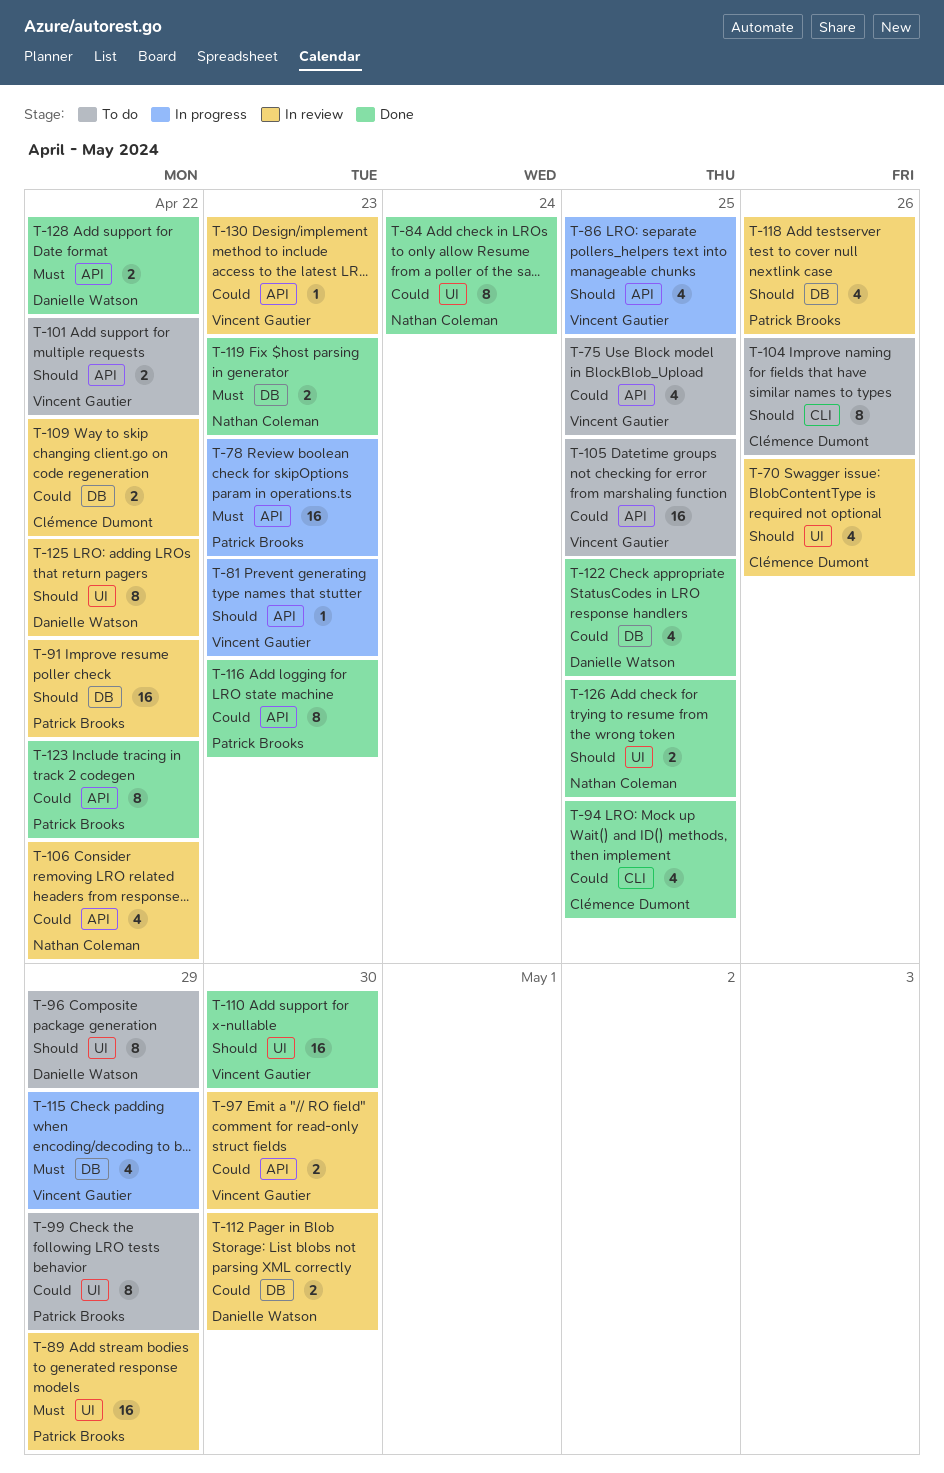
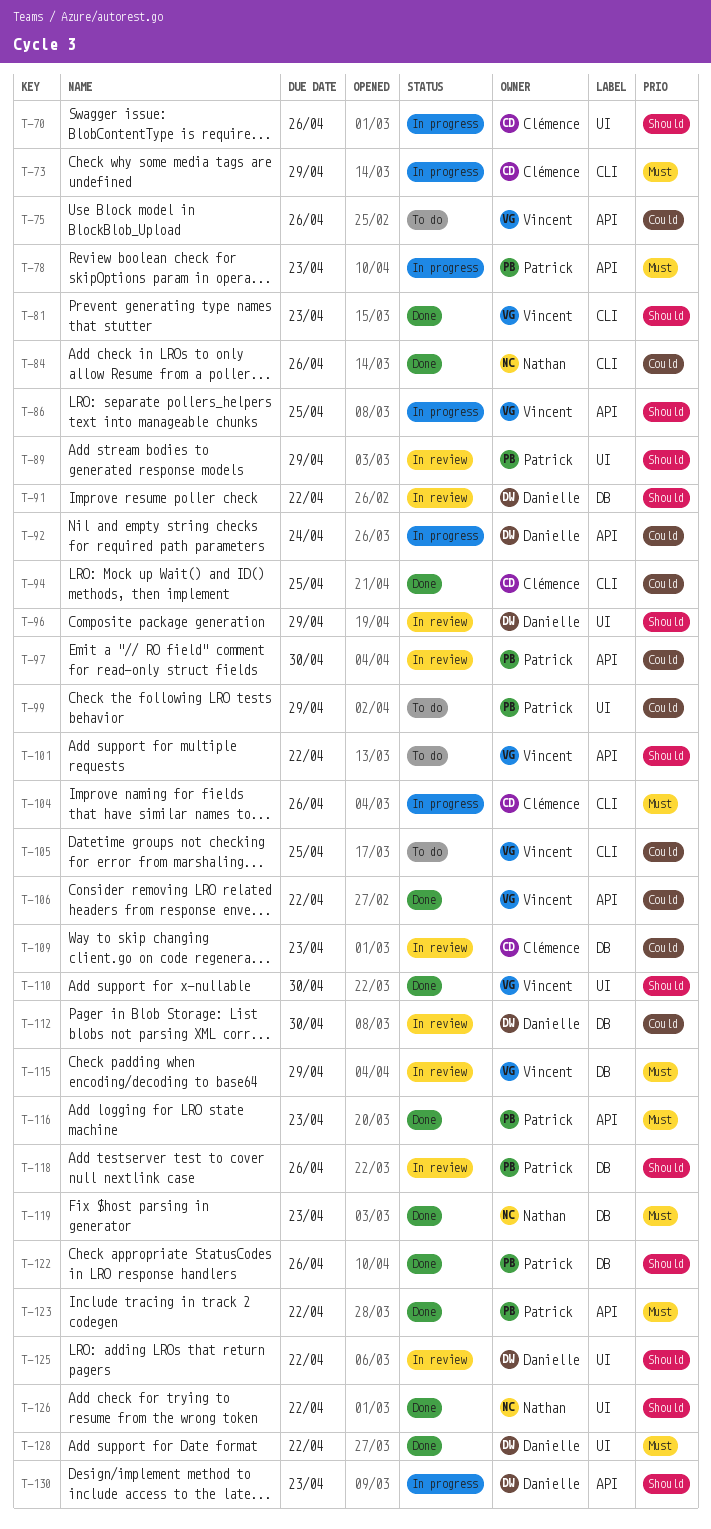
T-70, status: In review -> In progress
T-73: none -> present
T-75, due: Apr 25 -> Apr 26
T-81, status: In progress -> Done
T-81, label: API -> CLI
T-84, label: UI -> CLI
T-84, due: Apr 24 -> Apr 26
T-89, priority: Must -> Should
T-91, owner: Patrick Brooks -> Danielle Watson
T-92: none -> present
T-96, status: To do -> In review
T-97, owner: Vincent Gautier -> Patrick Brooks
T-104, status: To do -> In progress
T-104, priority: Should -> Must
T-105, label: API -> CLI
T-106, status: In review -> Done
T-106, owner: Nathan Coleman -> Vincent Gautier
T-109, due: Apr 22 -> Apr 23
T-115, status: In progress -> In review
T-116, priority: Could -> Must
T-122, owner: Danielle Watson -> Patrick Brooks
T-122, priority: Could -> Should
T-122, due: Apr 25 -> Apr 26
T-123, priority: Could -> Must
T-126, due: Apr 25 -> Apr 22
T-128, label: API -> UI
T-130, status: In review -> In progress
T-130, owner: Vincent Gautier -> Danielle Watson
T-130, priority: Could -> Should

